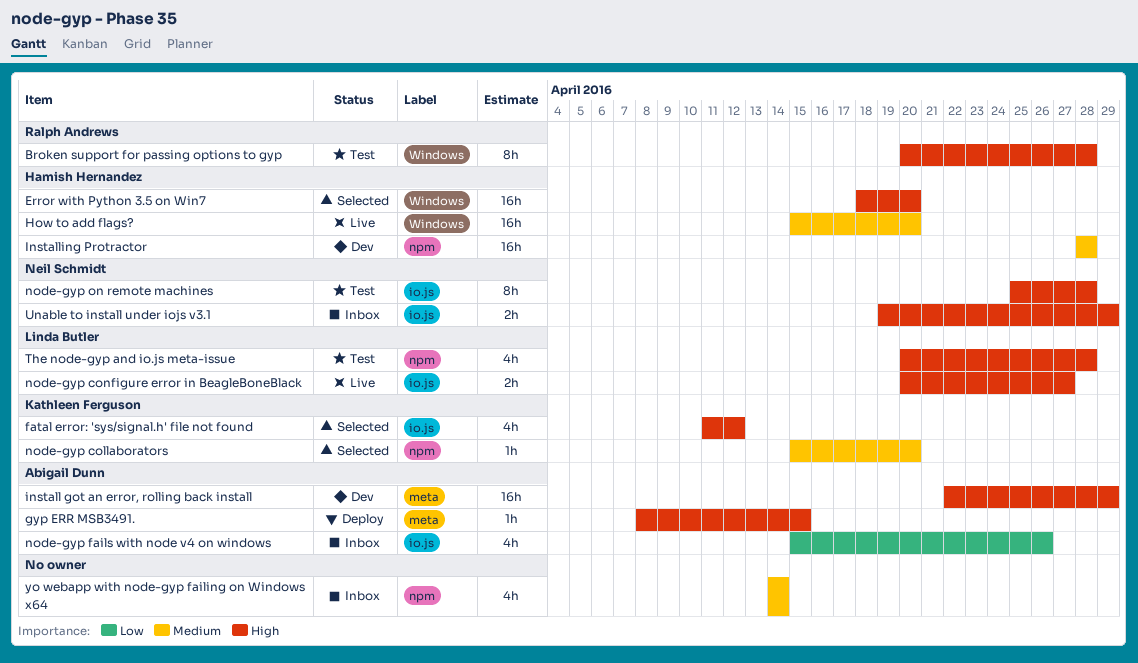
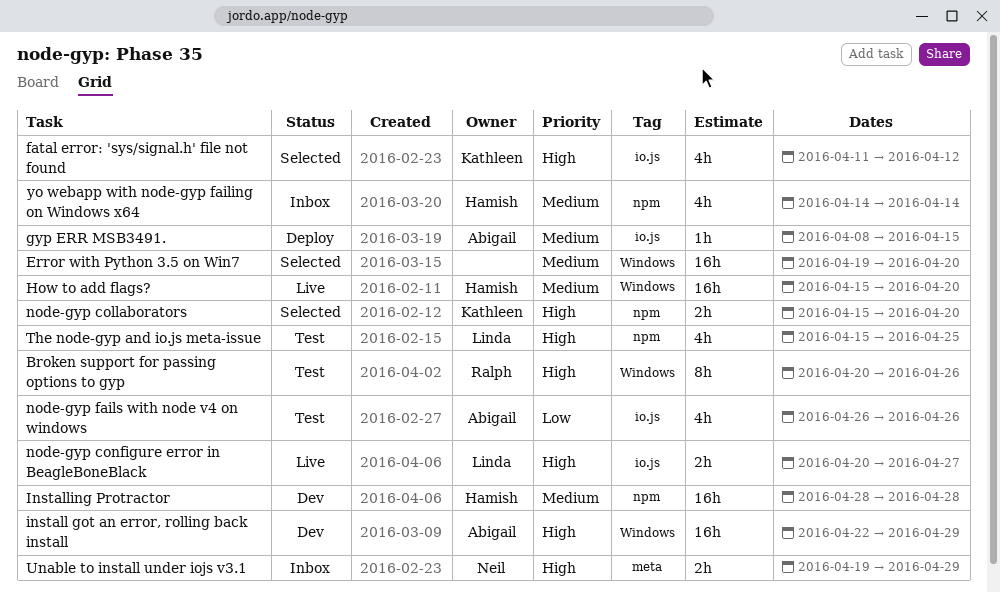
Broken support for passing options to gyp, due: Apr 28 -> Apr 26
Error with Python 3.5 on Win7, owner: Hamish Hernandez -> none
Error with Python 3.5 on Win7, priority: High -> Medium
Error with Python 3.5 on Win7, start: Apr 18 -> Apr 19
gyp ERR MSB3491., priority: High -> Medium
gyp ERR MSB3491., label: meta -> io.js
install got an error, rolling back install, label: meta -> Windows
node-gyp collaborators, priority: Medium -> High
node-gyp collaborators, estimate: 1h -> 2h
node-gyp fails with node v4 on windows, status: Inbox -> Test
node-gyp fails with node v4 on windows, start: Apr 15 -> Apr 26
node-gyp on remote machines: present -> none
The node-gyp and io.js meta-issue, start: Apr 20 -> Apr 15
The node-gyp and io.js meta-issue, due: Apr 28 -> Apr 25
Unable to install under iojs v3.1, label: io.js -> meta
yo webapp with node-gyp failing on Windows x64, owner: none -> Hamish Hernandez

